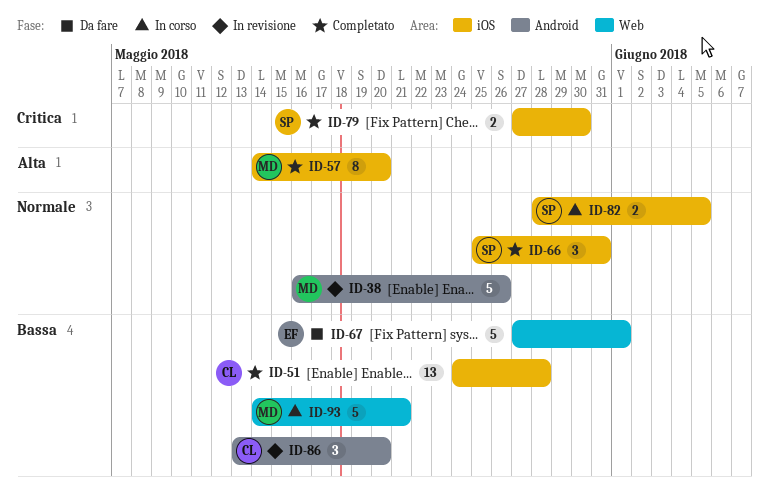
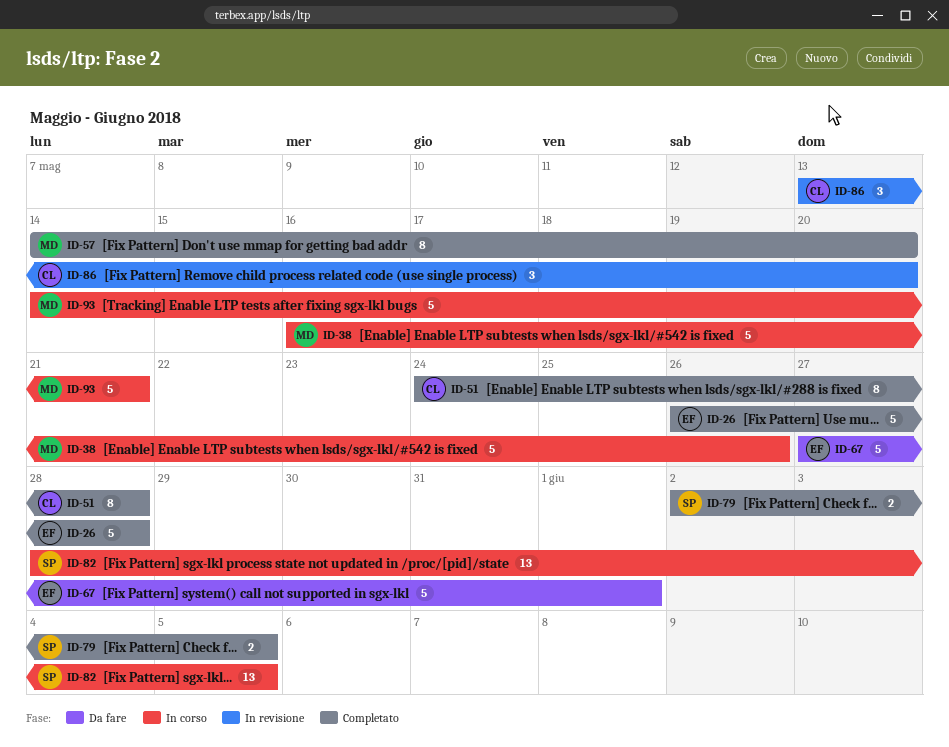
ID-26: none -> present
ID-38, status: In revisione -> In corso
ID-51, estimate: 13 -> 8
ID-66: present -> none
ID-79, start: May 27 -> Jun 2
ID-79, due: May 30 -> Jun 5
ID-82, estimate: 2 -> 13

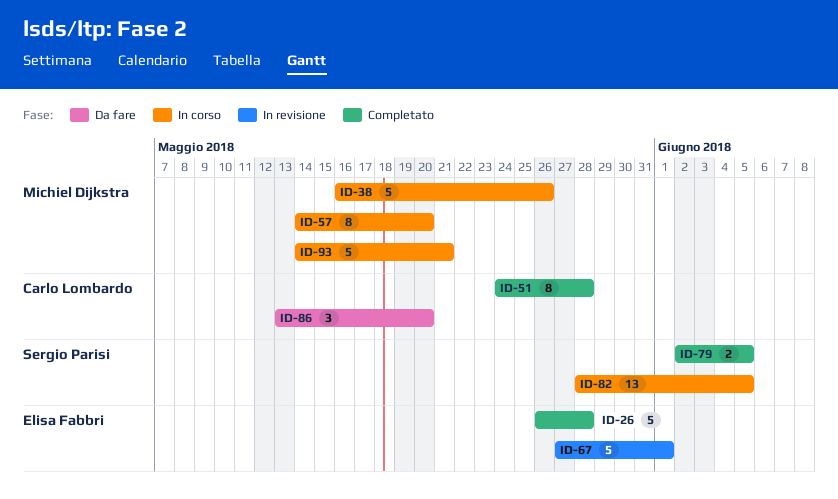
ID-57, status: Completato -> In corso
ID-67, status: Da fare -> In revisione
ID-86, status: In revisione -> Da fare

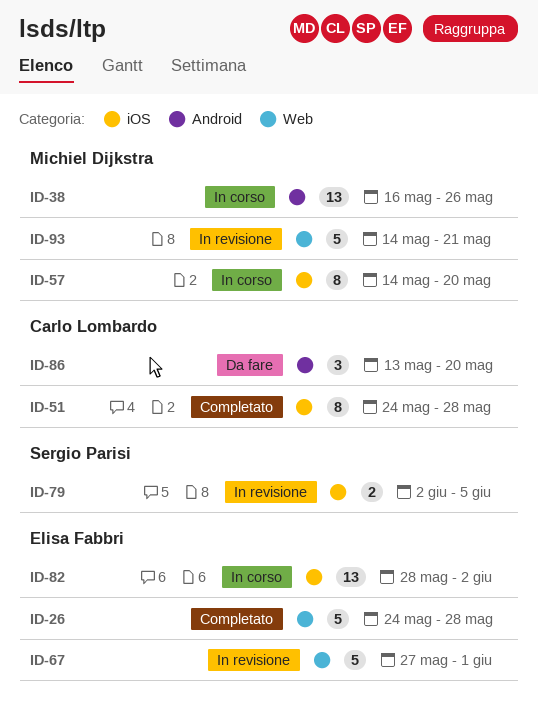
ID-26, start: May 26 -> May 24
ID-38, estimate: 5 -> 13
ID-79, status: Completato -> In revisione
ID-82, owner: Sergio Parisi -> Elisa Fabbri
ID-82, due: Jun 5 -> Jun 2
ID-93, status: In corso -> In revisione

